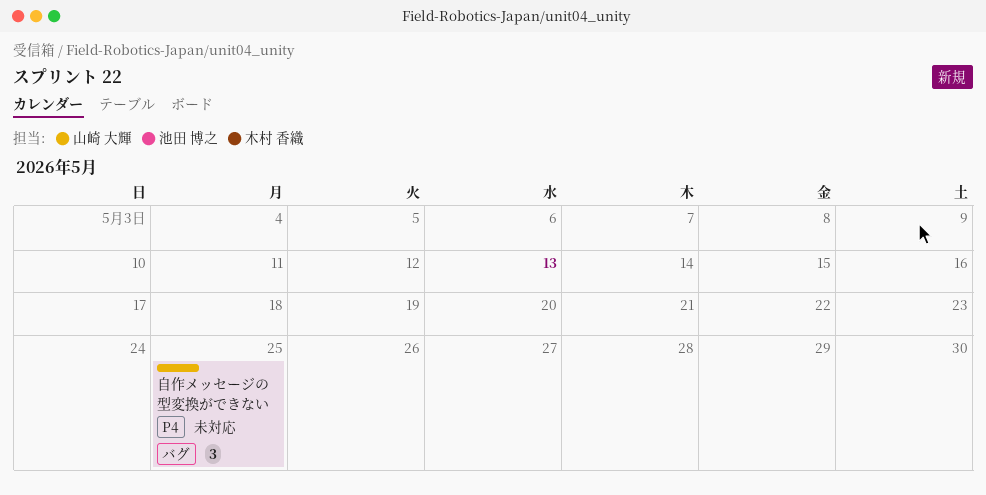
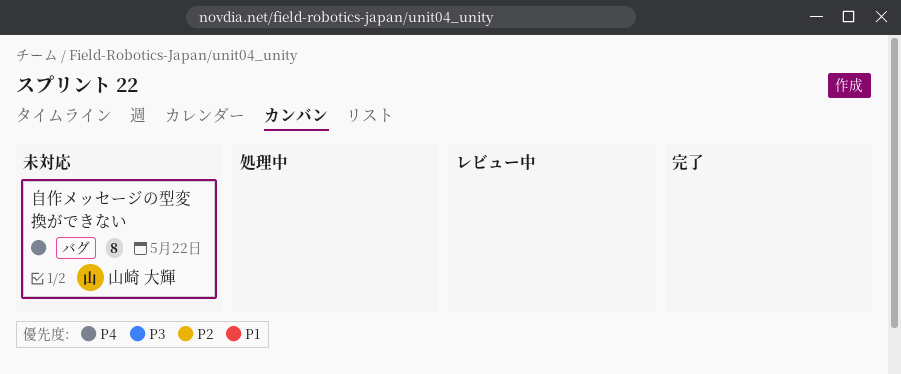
自作メッセージの型変換ができない, estimate: 3 -> 8
自作メッセージの型変換ができない, due: May 25 -> May 22

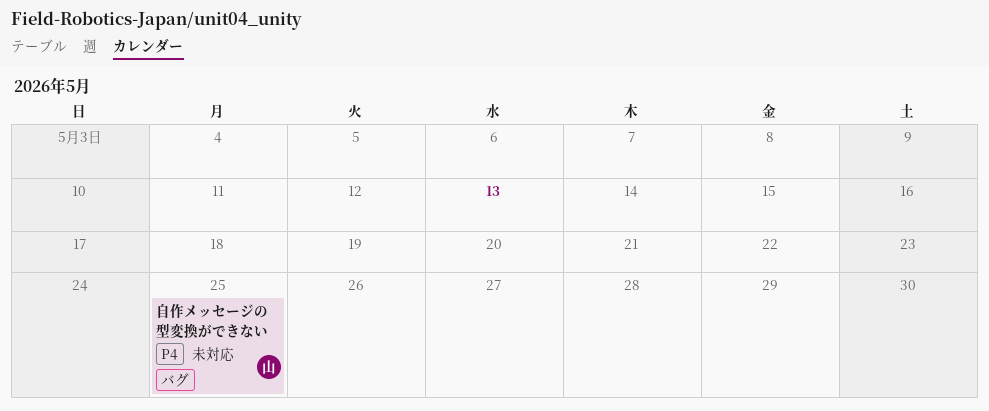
自作メッセージの型変換ができない, due: May 22 -> May 25

